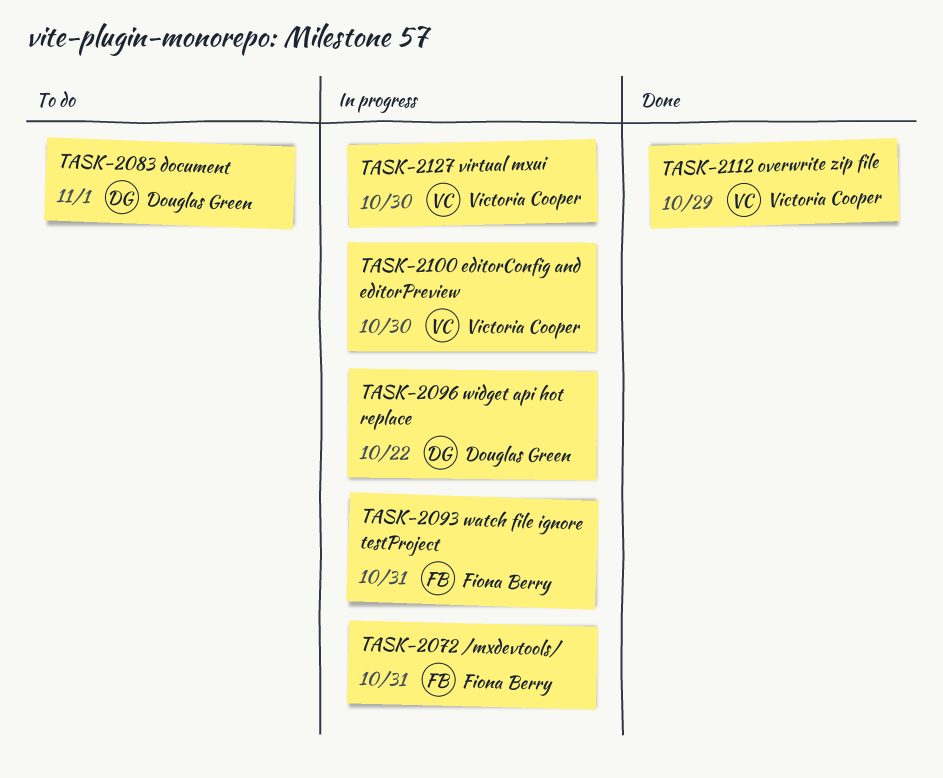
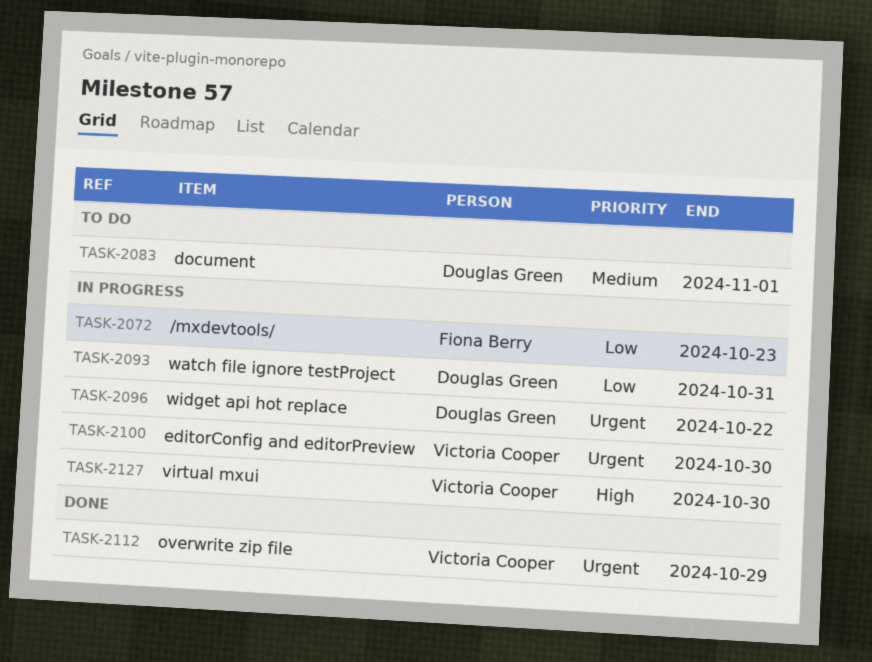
TASK-2072, due: Oct 31 -> Oct 23
TASK-2093, owner: Fiona Berry -> Douglas Green

